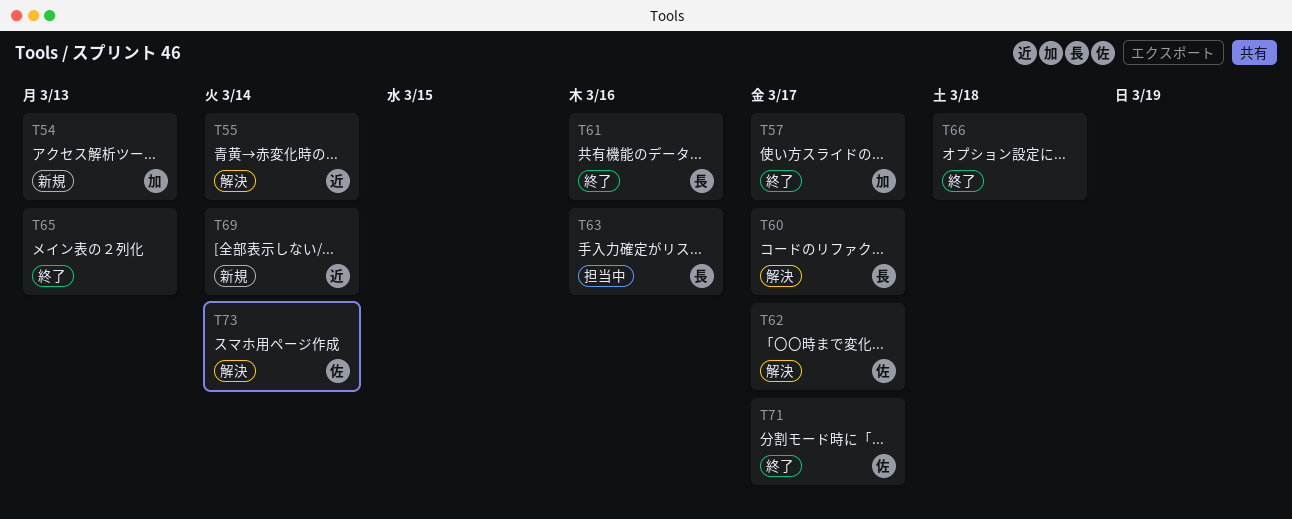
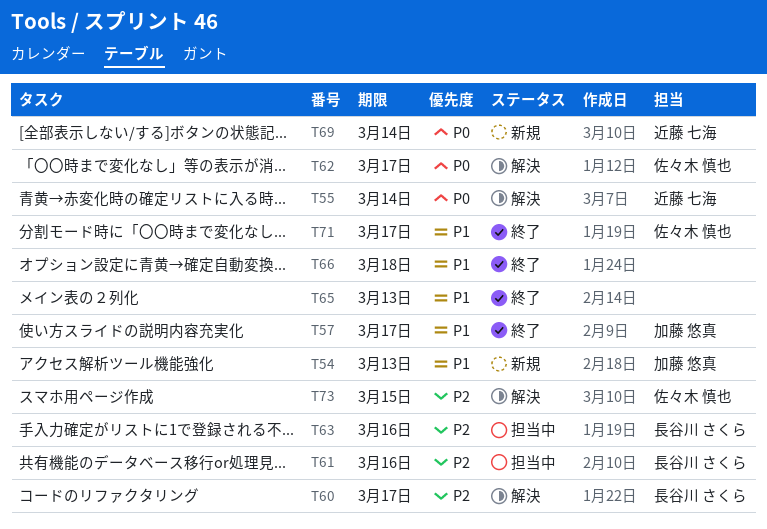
T61, status: 終了 -> 担当中
T73, due: Mar 14 -> Mar 15

